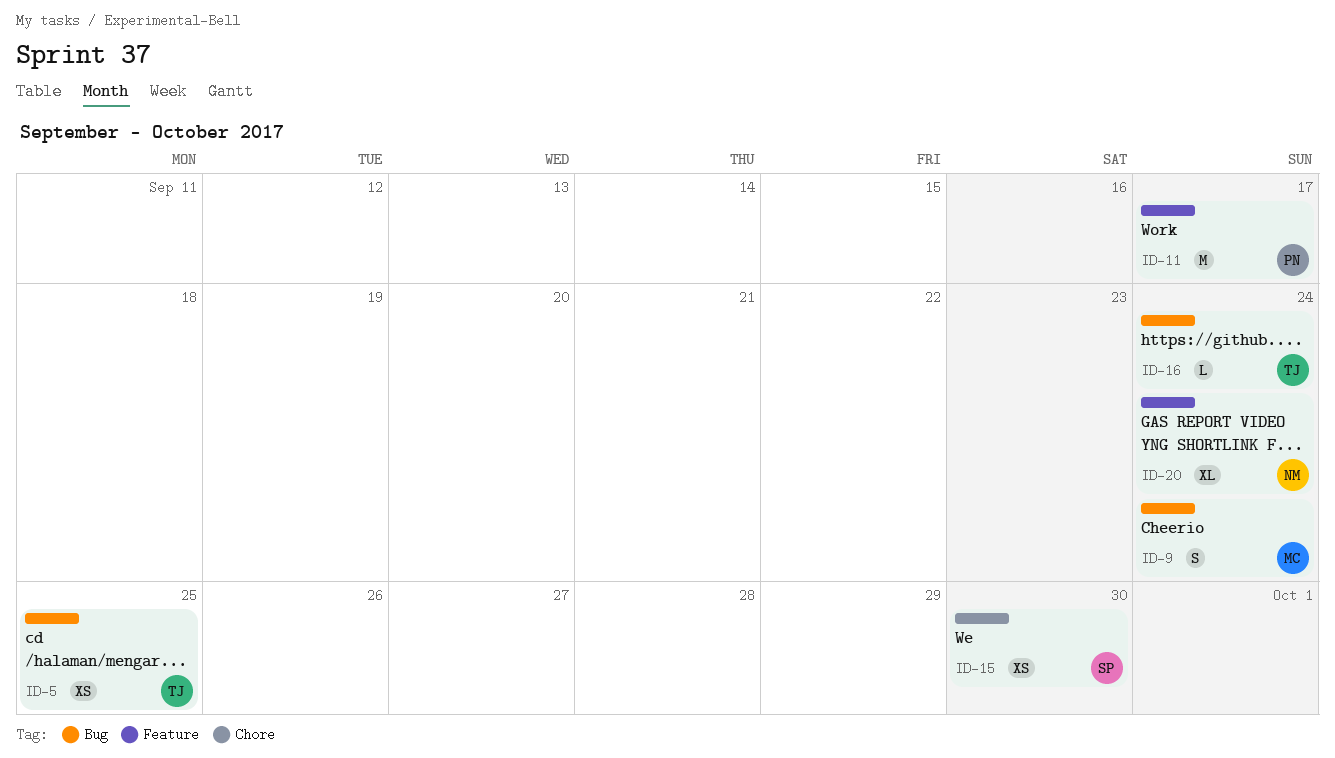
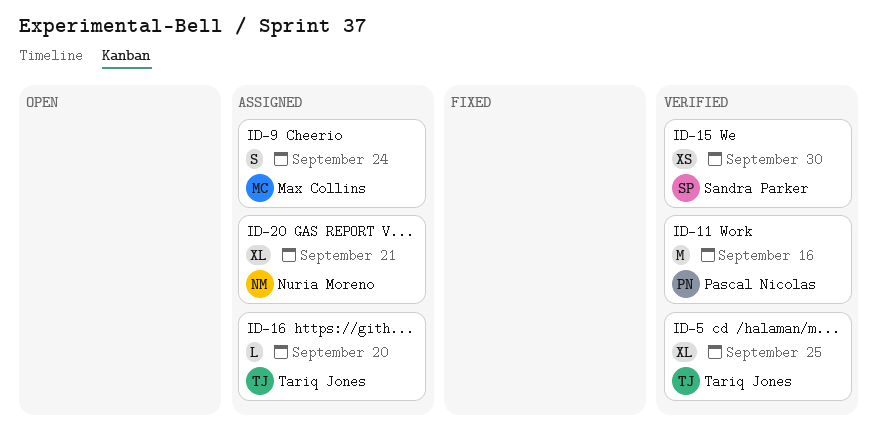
ID-5, estimate: XS -> XL
ID-11, due: Sep 17 -> Sep 16
ID-16, due: Sep 24 -> Sep 20
ID-20, due: Sep 24 -> Sep 21

